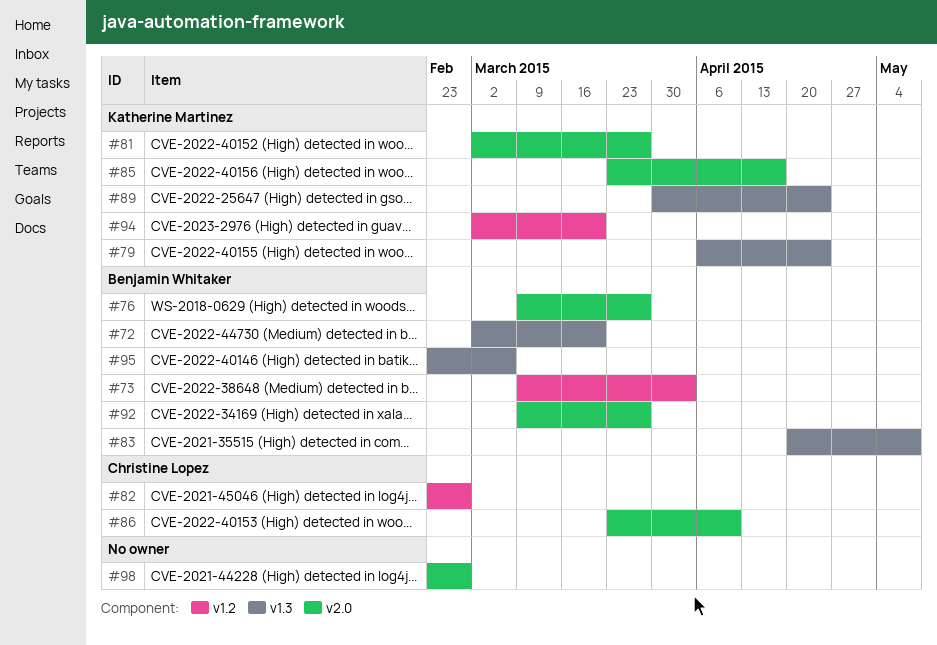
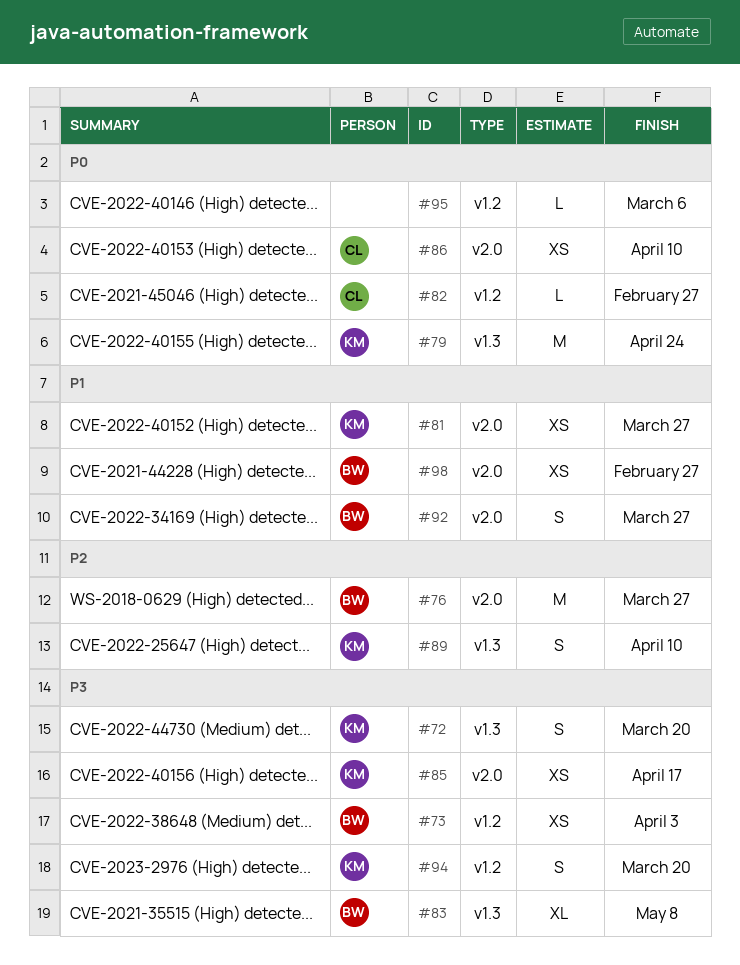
#72, owner: Benjamin Whitaker -> Katherine Martinez
#89, due: Apr 24 -> Apr 10
#95, owner: Benjamin Whitaker -> none
#95, label: v1.3 -> v1.2
#98, owner: none -> Benjamin Whitaker

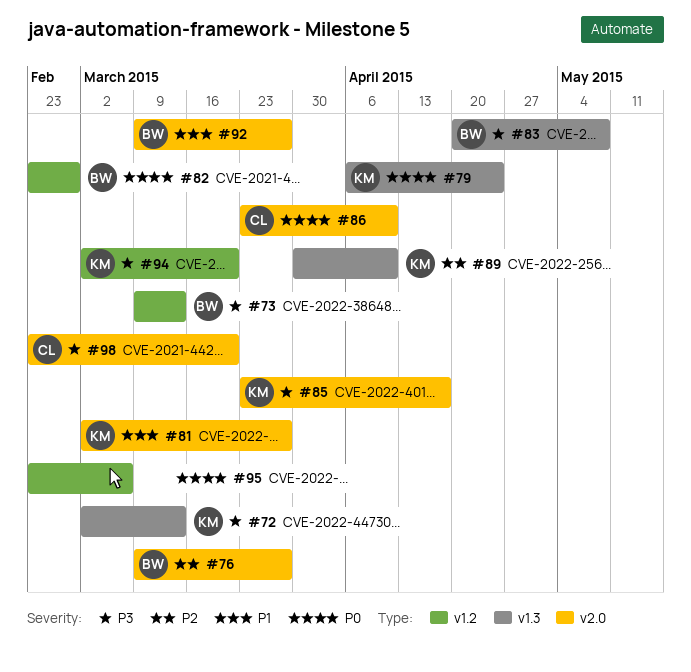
#72, due: Mar 20 -> Mar 13
#73, due: Apr 3 -> Mar 13
#82, owner: CL -> BW
#98, owner: BW -> CL
#98, priority: P1 -> P3
#98, due: Feb 27 -> Mar 20

